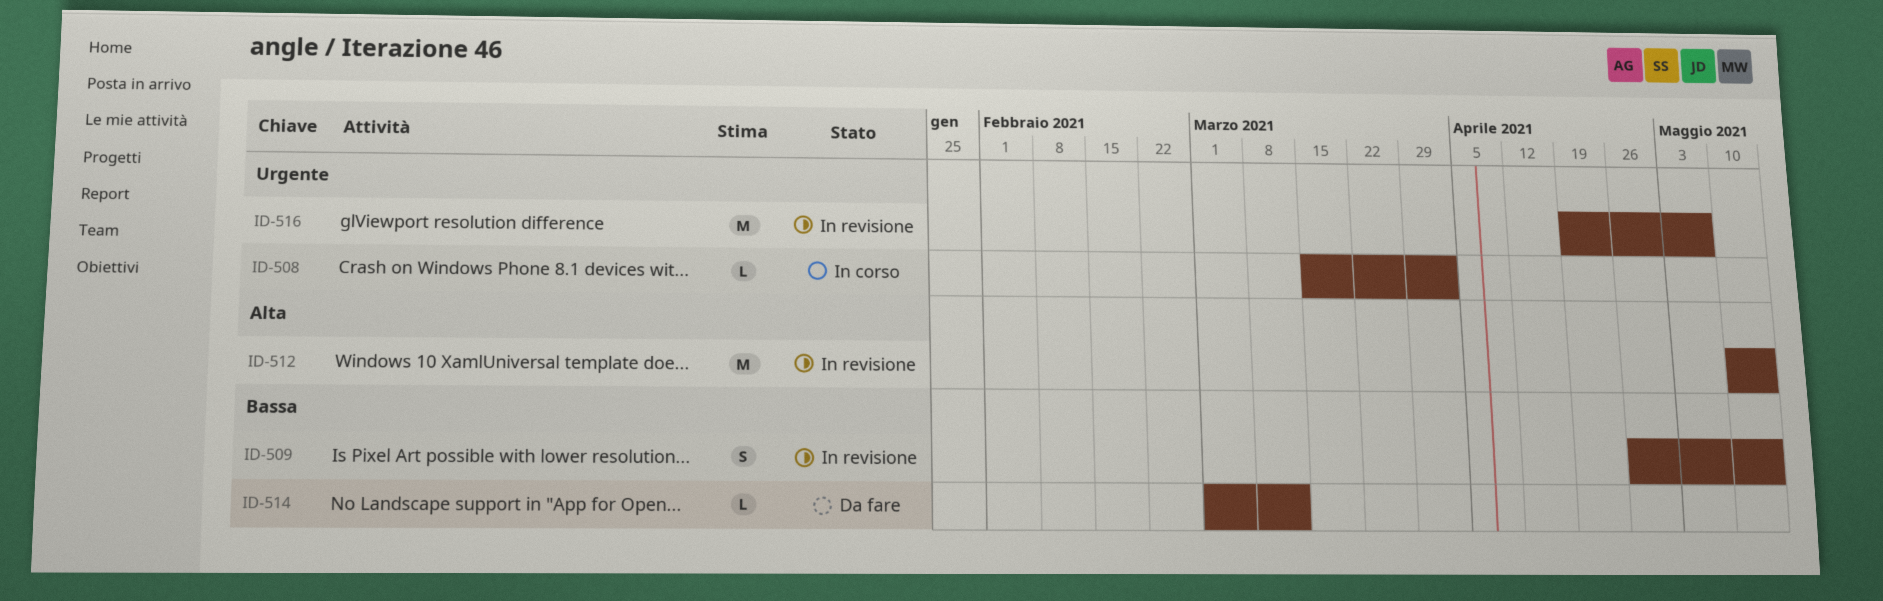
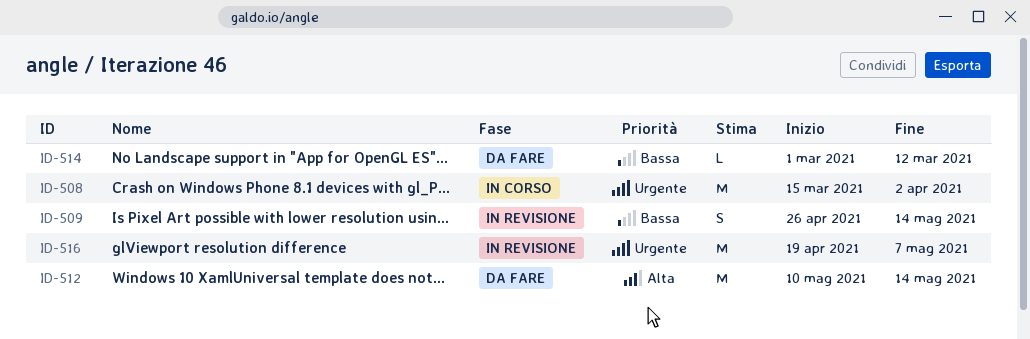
ID-508, estimate: L -> M
ID-512, status: In revisione -> Da fare

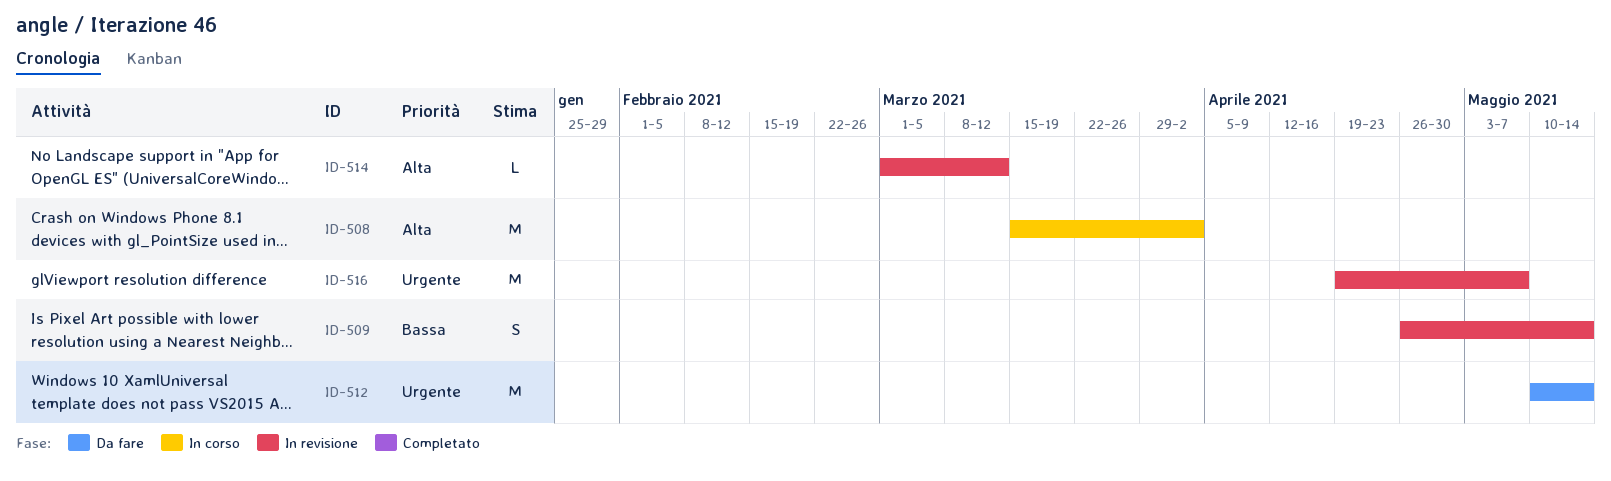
ID-508, priority: Urgente -> Alta
ID-512, priority: Alta -> Urgente
ID-514, status: Da fare -> In revisione
ID-514, priority: Bassa -> Alta

